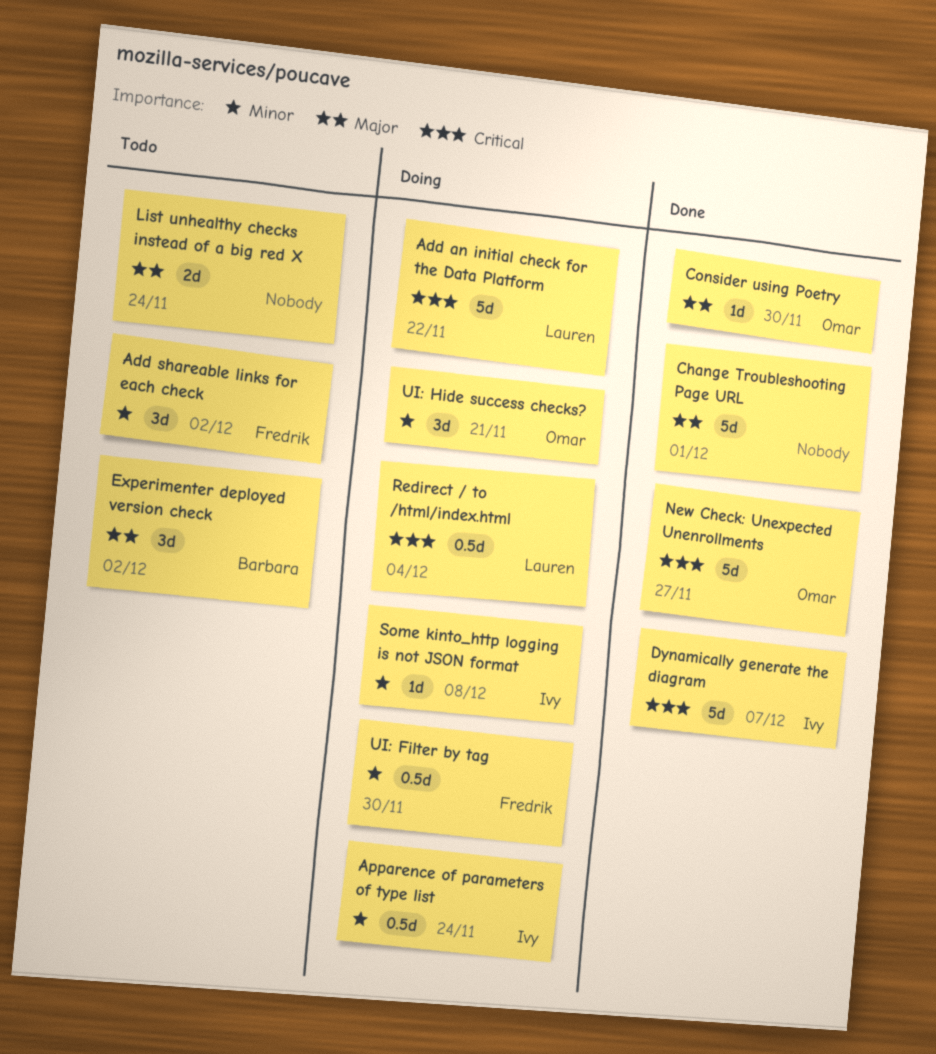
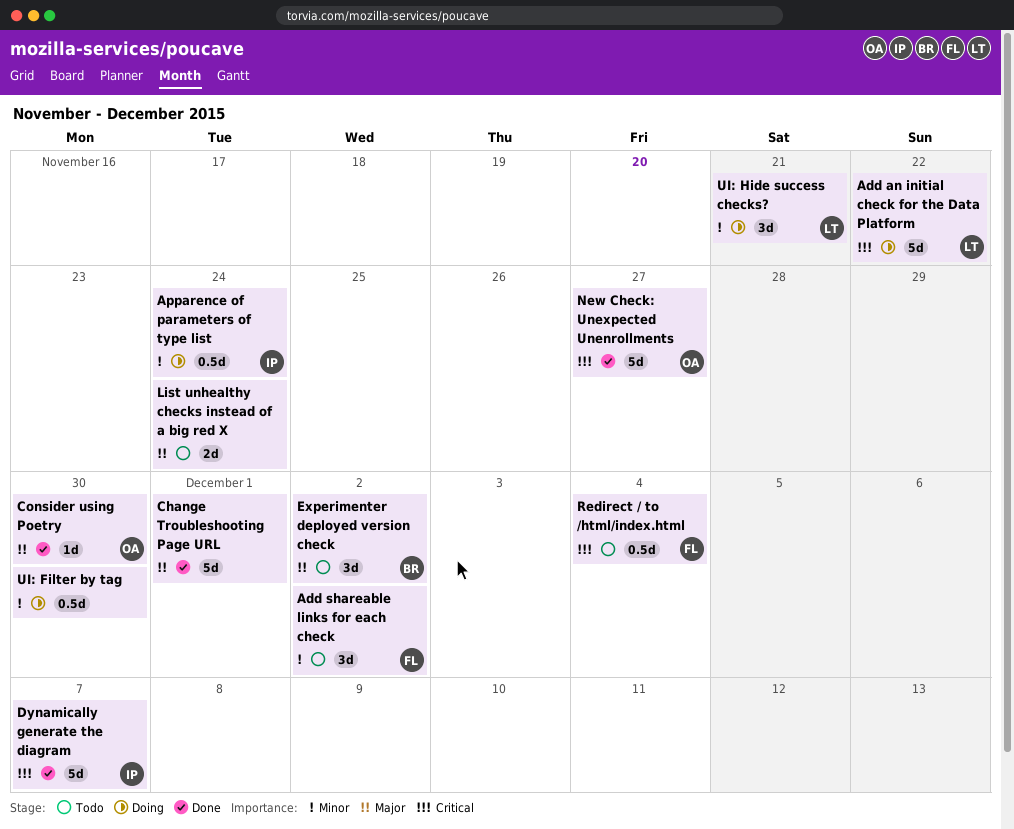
Redirect / to /html/index.html, status: Doing -> Todo
Redirect / to /html/index.html, owner: Lauren -> Fredrik
Some kinto_http logging is not JSON format: present -> none
UI: Filter by tag, owner: Fredrik -> none
UI: Hide success checks?, owner: Omar -> Lauren

